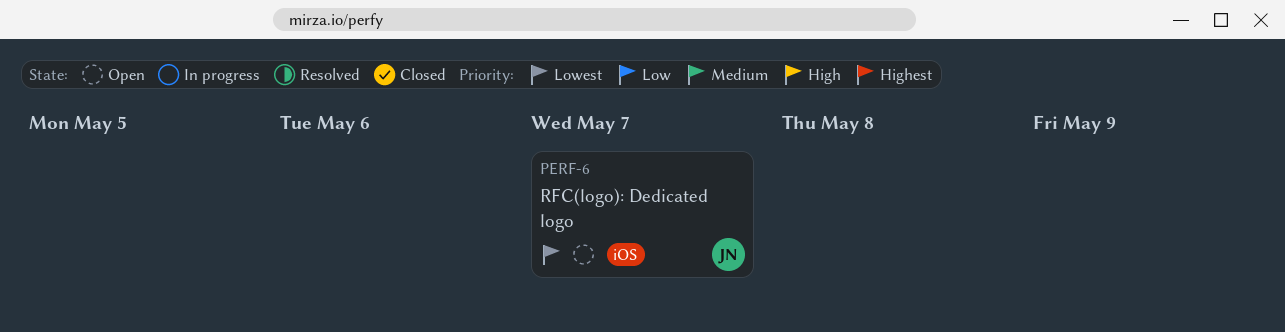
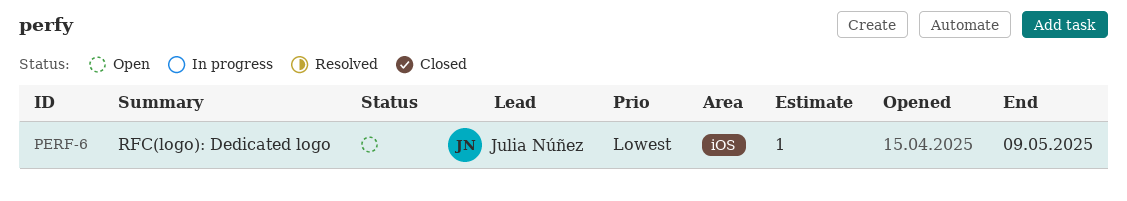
PERF-6, due: May 7 -> May 9

